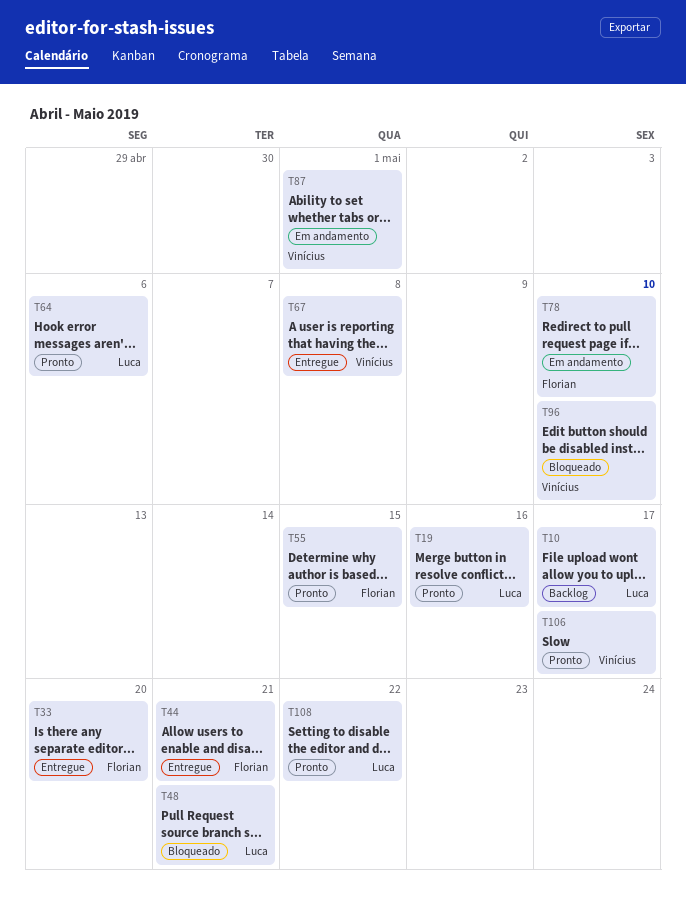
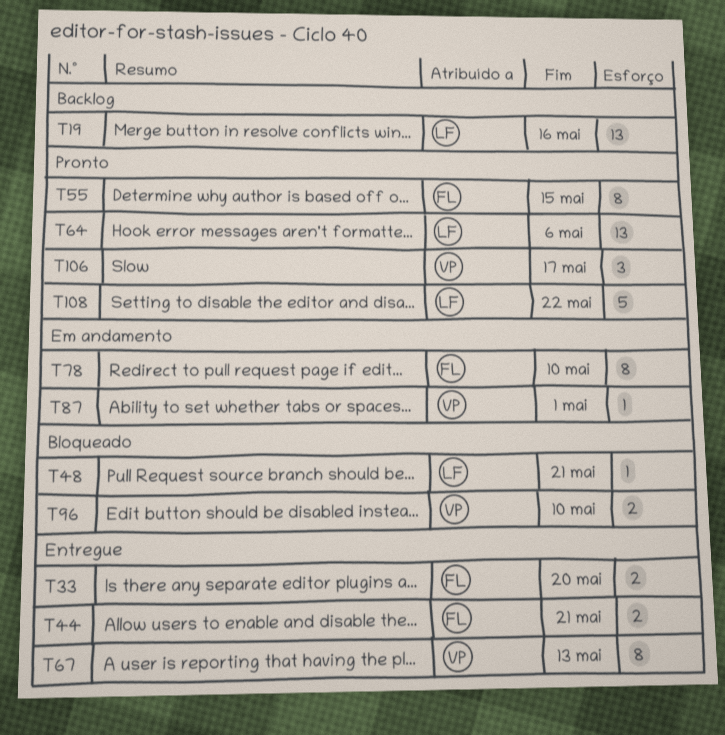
T10: present -> none
T19, status: Pronto -> Backlog
T67, due: May 8 -> May 13

